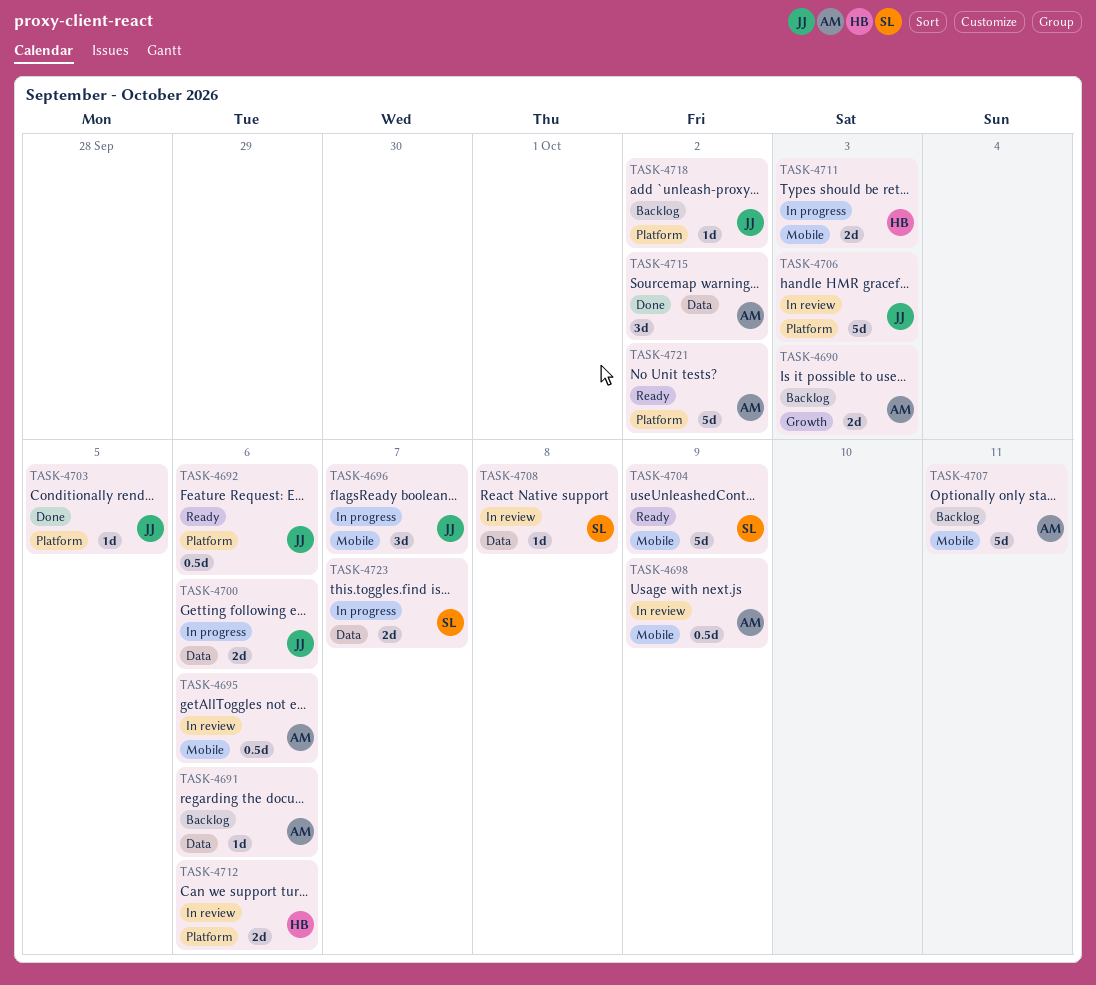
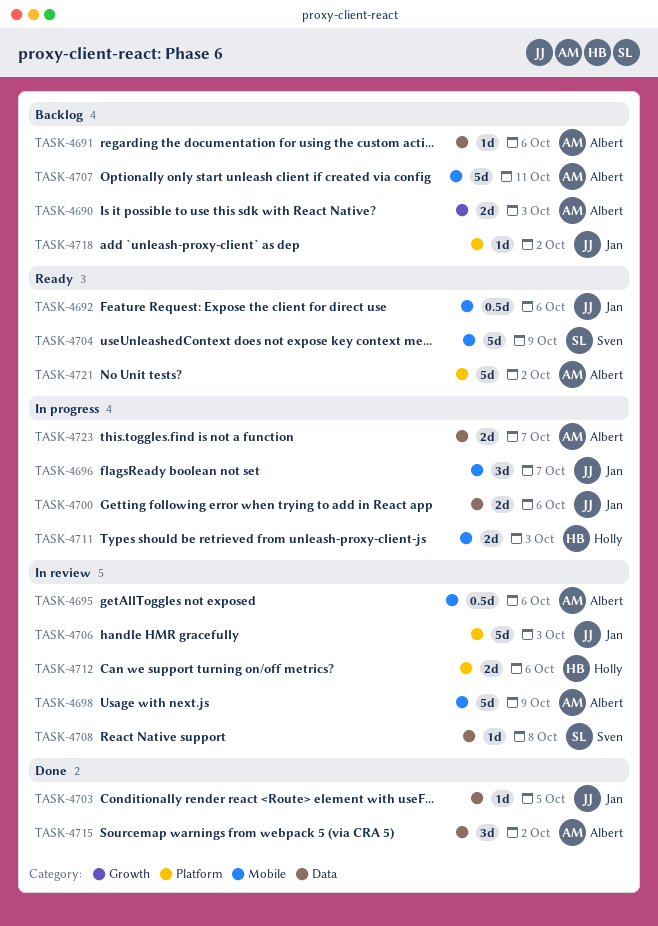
TASK-4692, label: Platform -> Mobile
TASK-4698, estimate: 0.5d -> 5d
TASK-4703, label: Platform -> Data
TASK-4723, owner: Sven -> Albert

